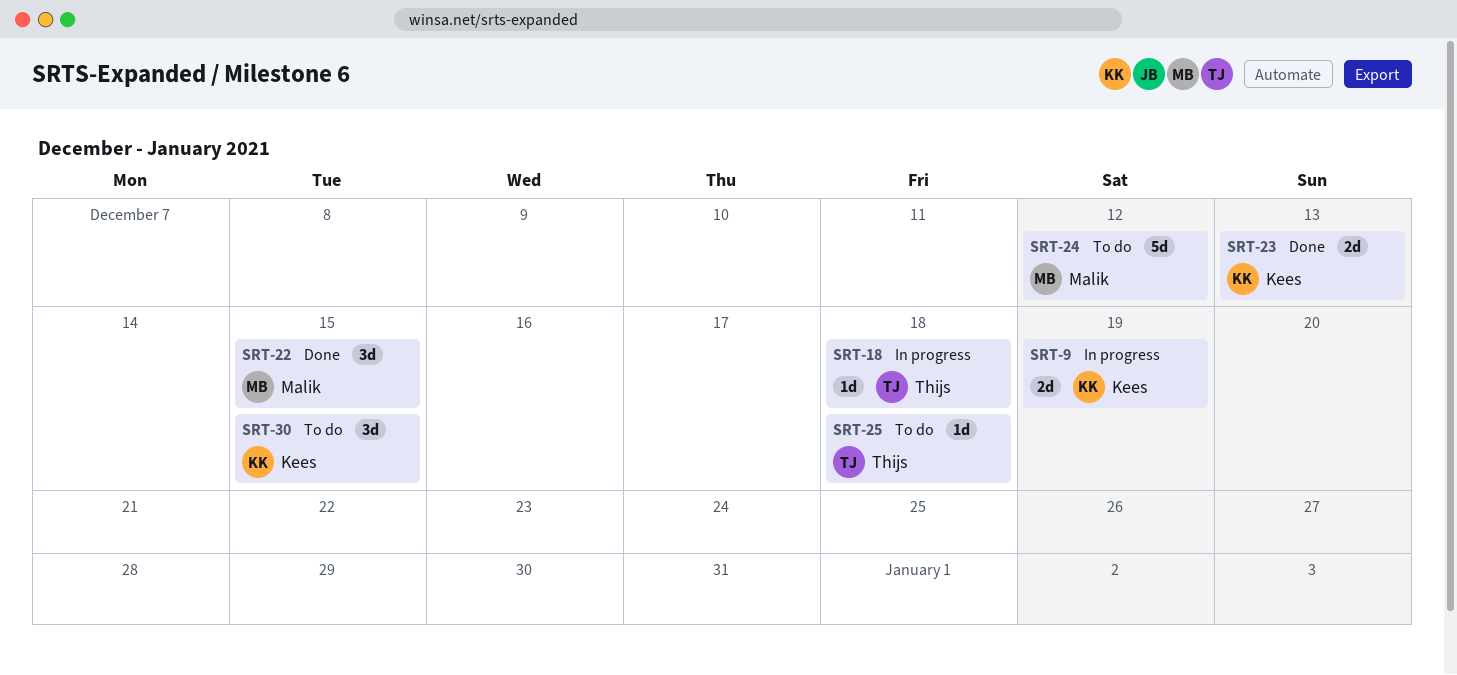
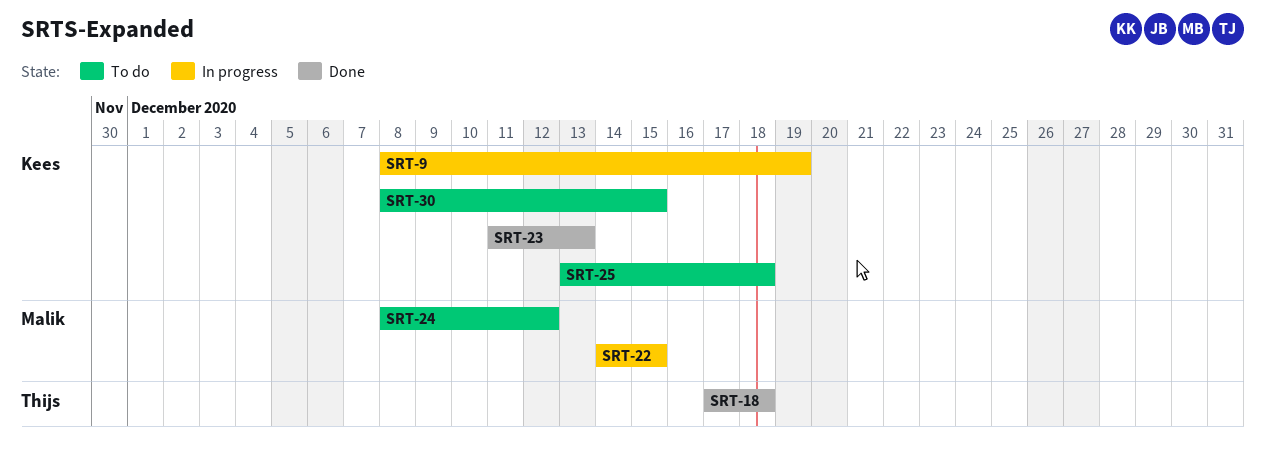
SRT-18, status: In progress -> Done
SRT-22, status: Done -> In progress
SRT-25, owner: Thijs -> Kees

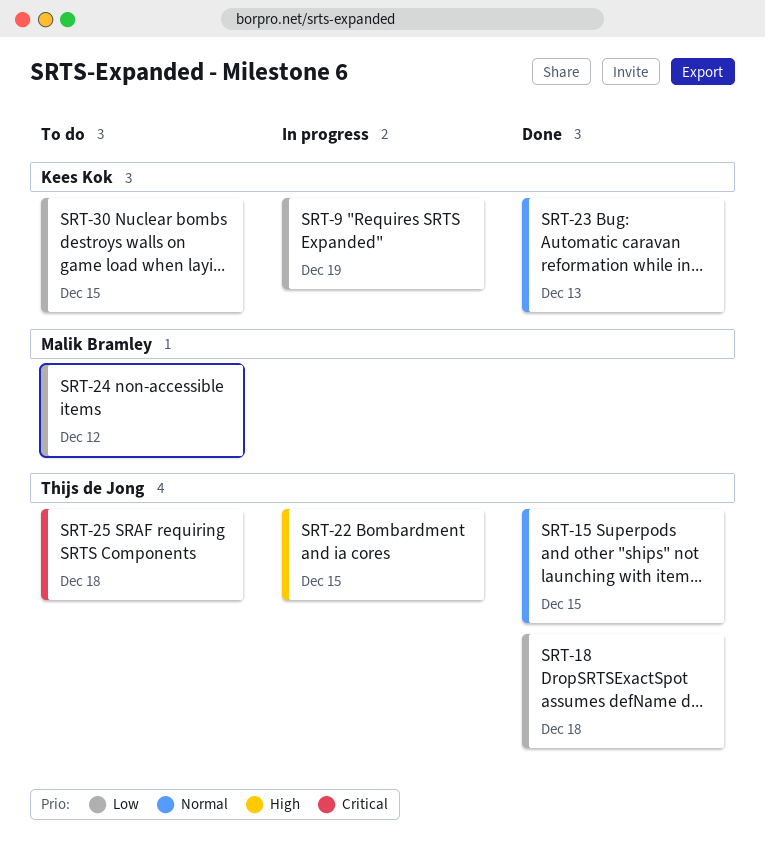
SRT-15: none -> present
SRT-22, owner: Malik Bramley -> Thijs de Jong
SRT-25, owner: Kees Kok -> Thijs de Jong

